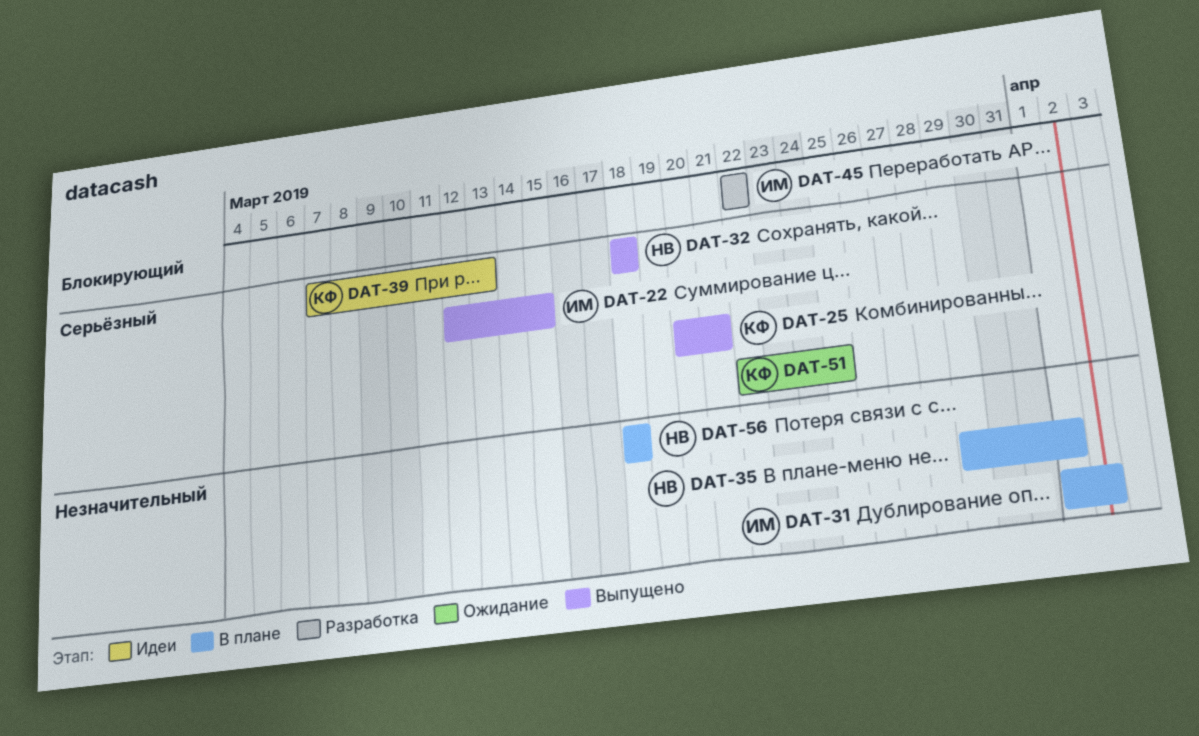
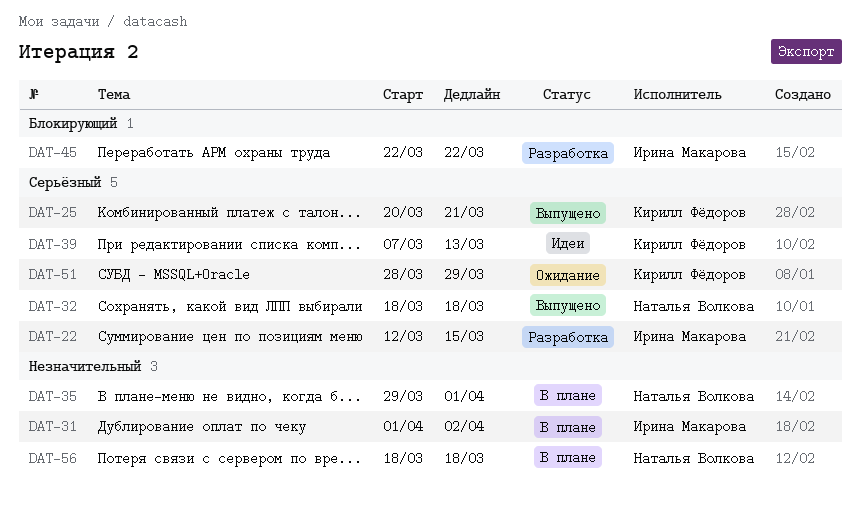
DAT-22, status: Выпущено -> Разработка
DAT-51, start: Mar 22 -> Mar 28
DAT-51, due: Mar 25 -> Mar 29

